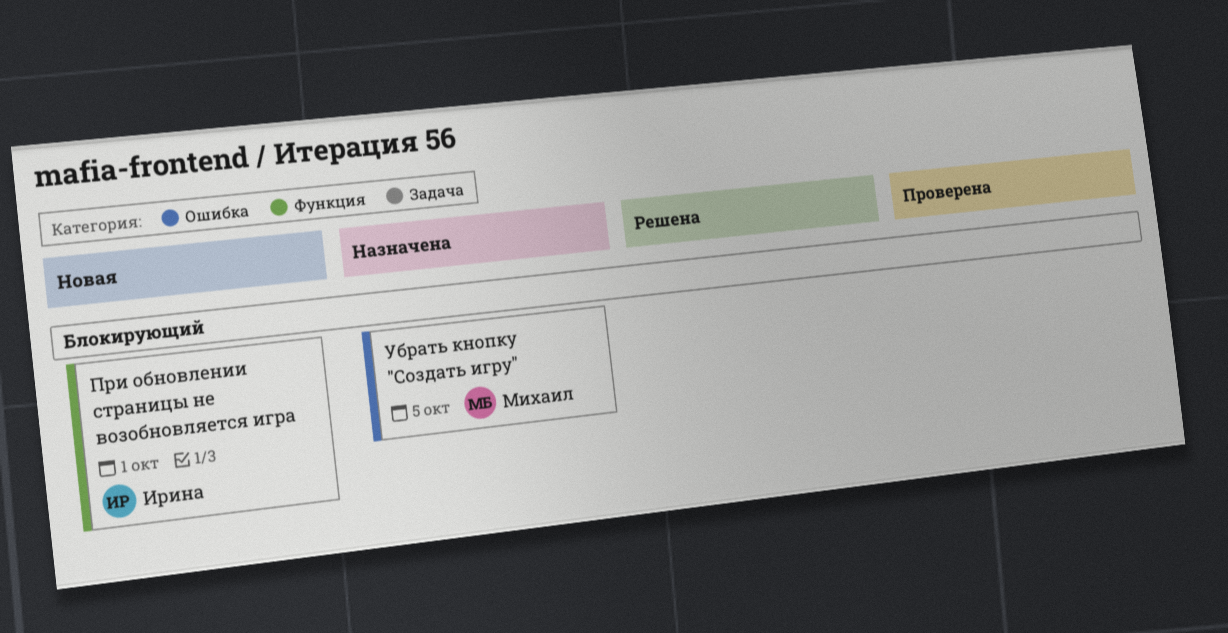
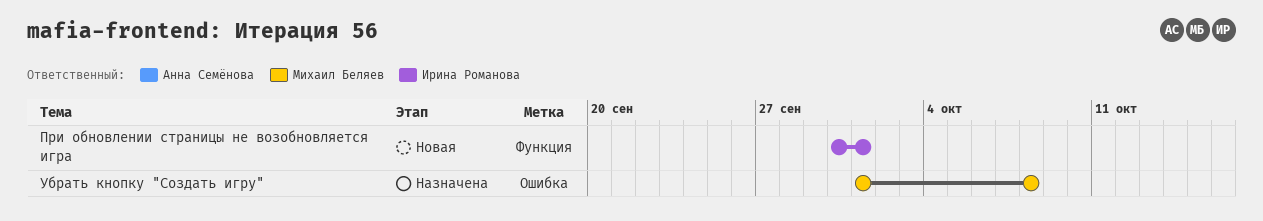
Убрать кнопку "Создать игру", due: Oct 5 -> Oct 8

